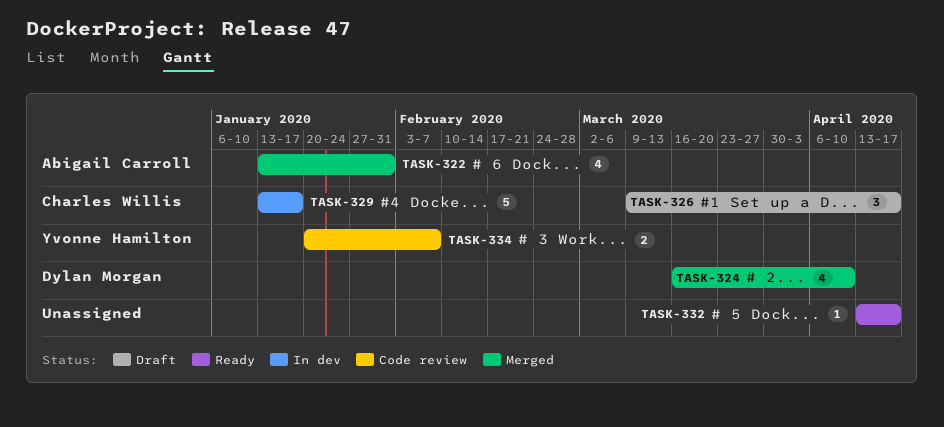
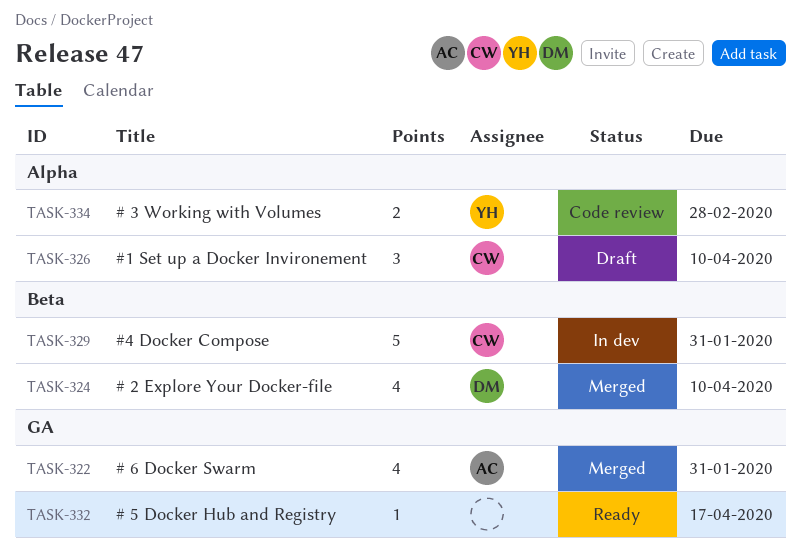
TASK-326, due: Apr 17 -> Apr 10
TASK-329, due: Jan 17 -> Jan 31
TASK-334, due: Feb 7 -> Feb 28

